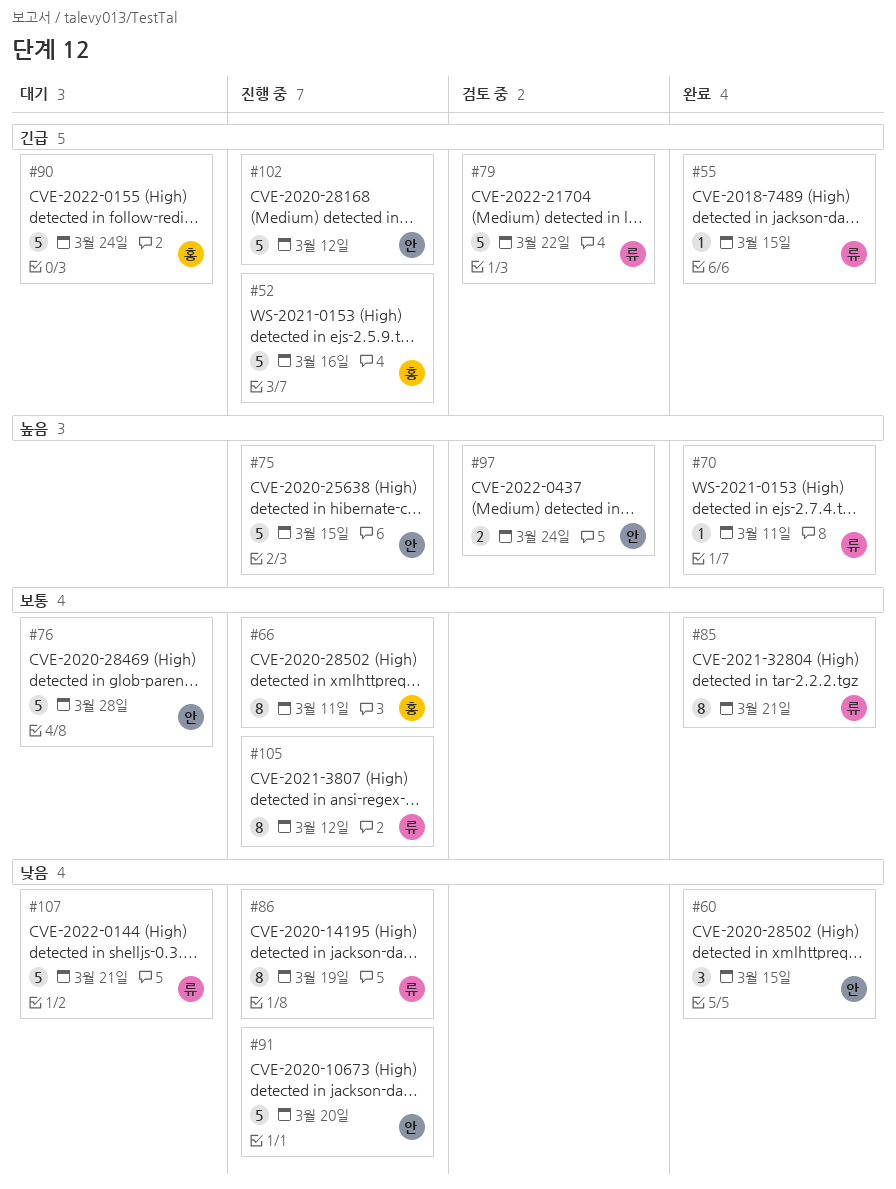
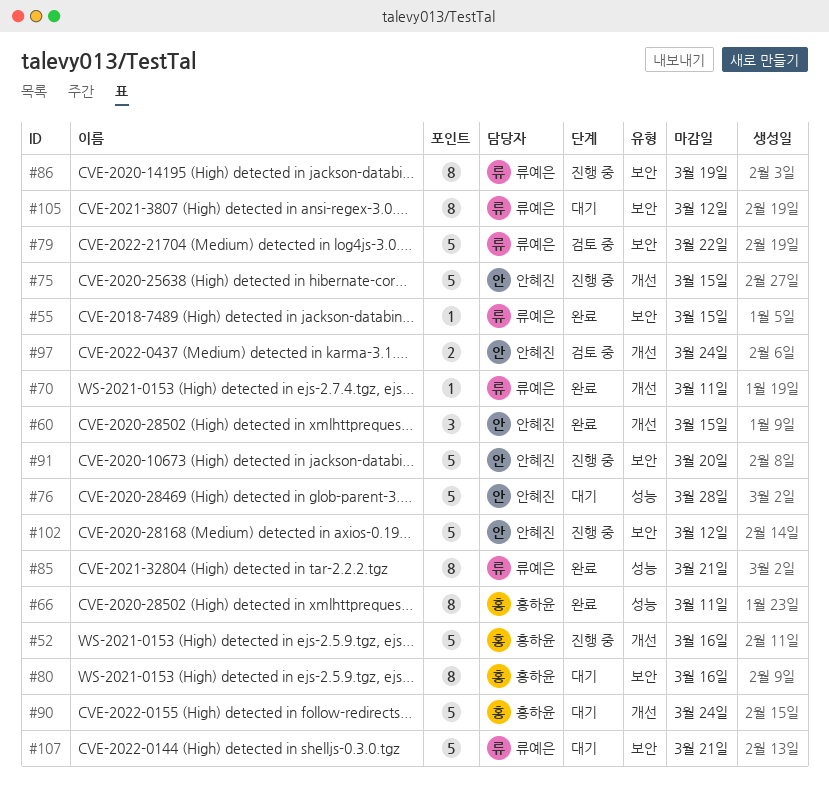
#66, status: 진행 중 -> 완료
#80: none -> present
#105, status: 진행 중 -> 대기

